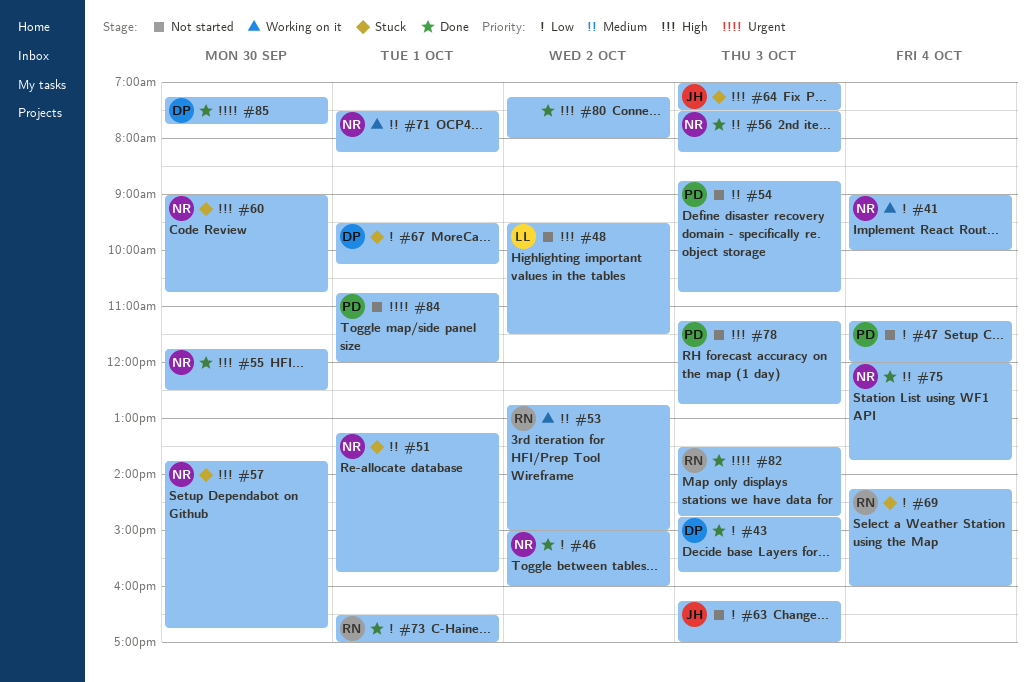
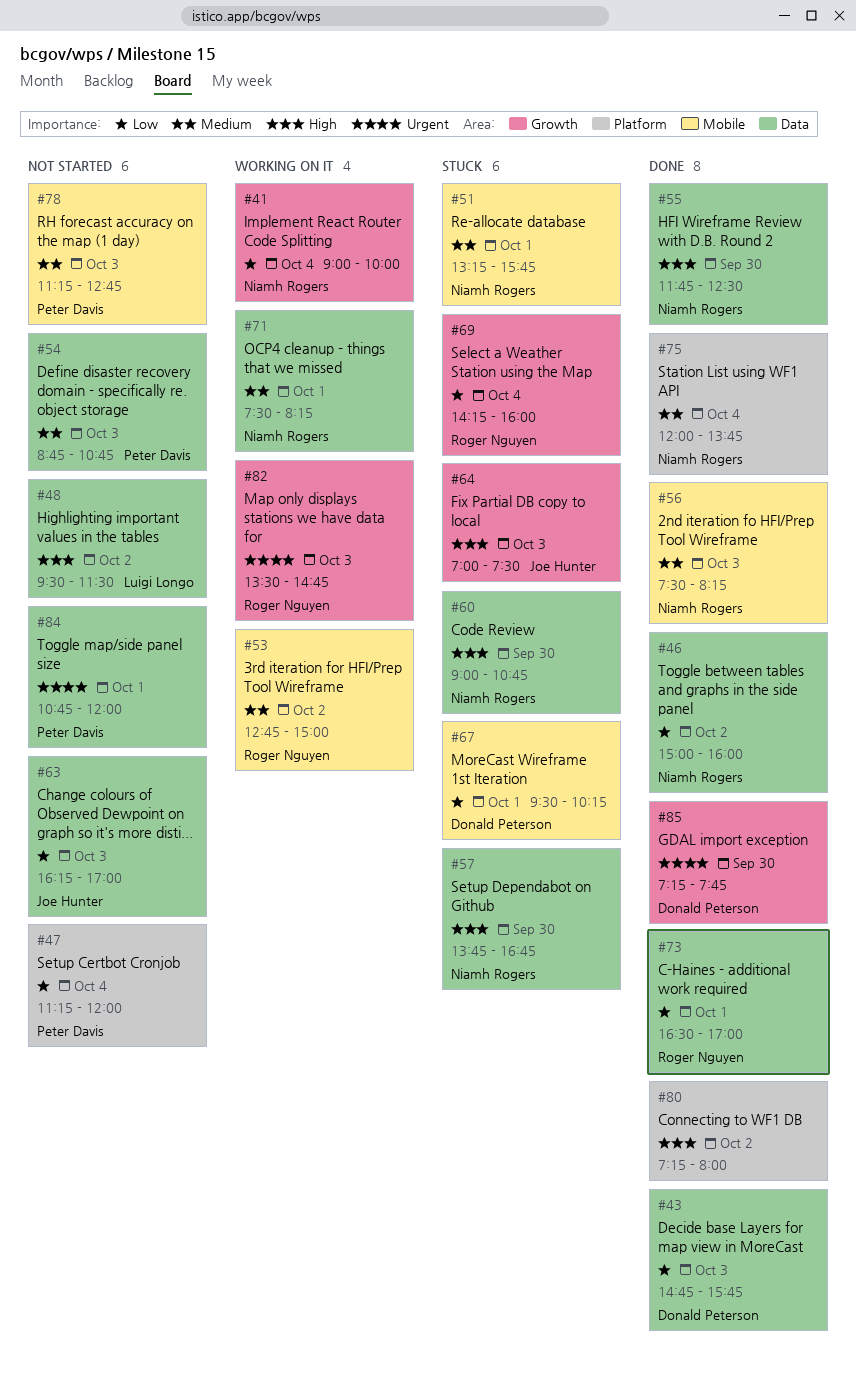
#78, priority: High -> Medium
#82, status: Done -> Working on it

